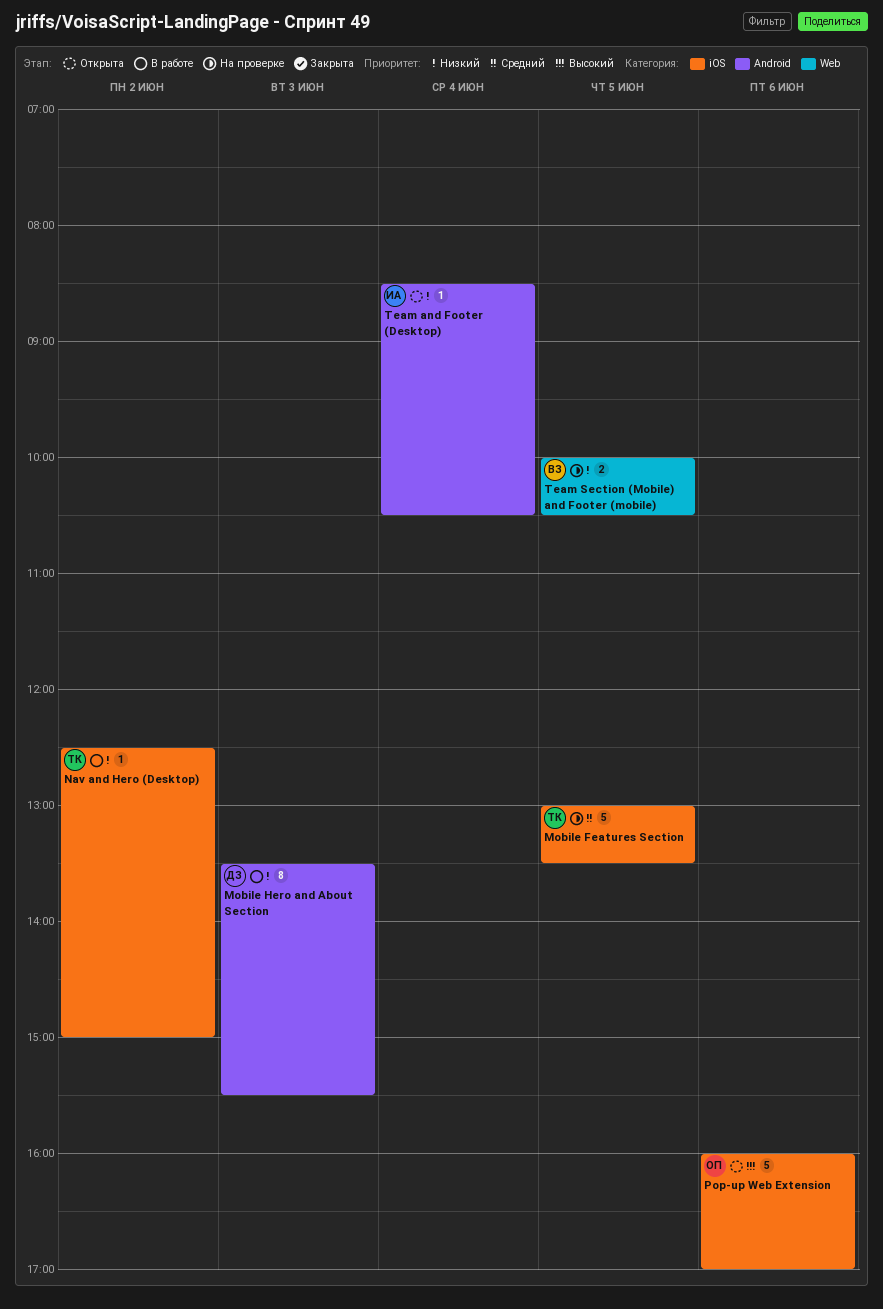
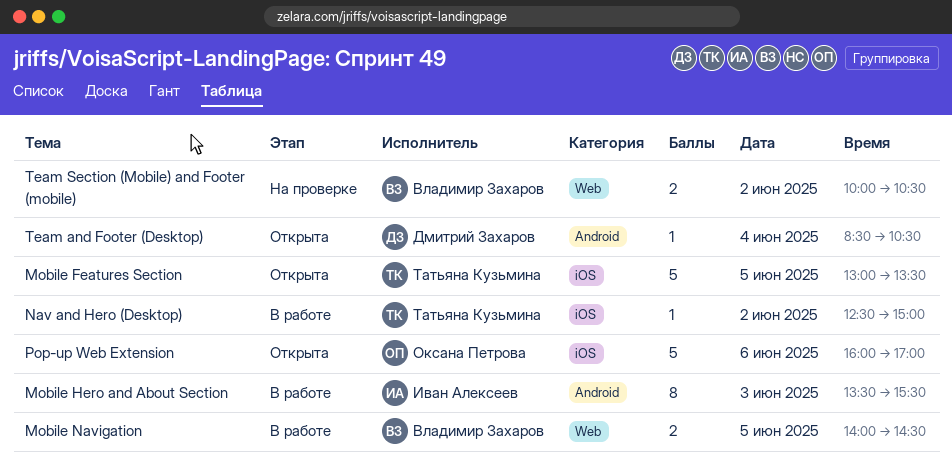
Mobile Features Section, status: На проверке -> Открыта
Mobile Hero and About Section, owner: Дмитрий Захаров -> Иван Алексеев
Mobile Navigation: none -> present
Team and Footer (Desktop), owner: Иван Алексеев -> Дмитрий Захаров
Team Section (Mobile) and Footer (mobile), day: Jun 5 -> Jun 2

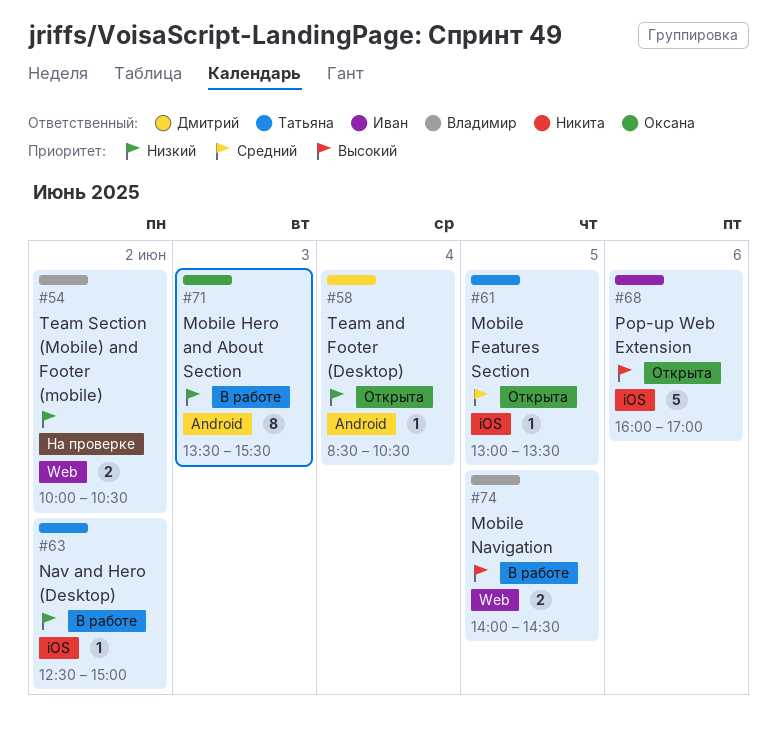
Mobile Features Section, estimate: 5 -> 1
Mobile Hero and About Section, owner: Иван Алексеев -> Оксана Петрова
Pop-up Web Extension, owner: Оксана Петрова -> Иван Алексеев

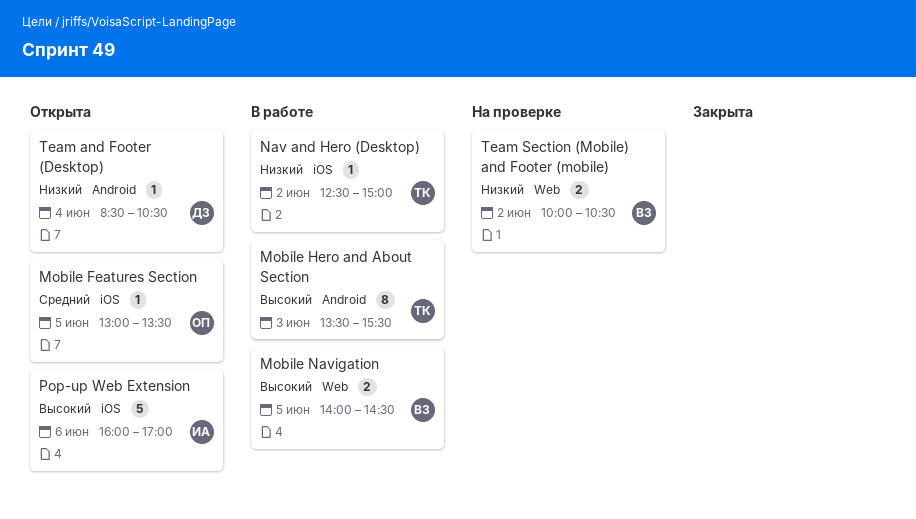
Mobile Features Section, owner: Татьяна -> Оксана
Mobile Hero and About Section, owner: Оксана -> Татьяна
Mobile Hero and About Section, priority: Низкий -> Высокий

